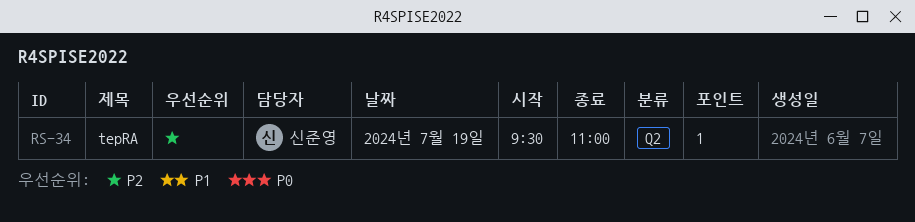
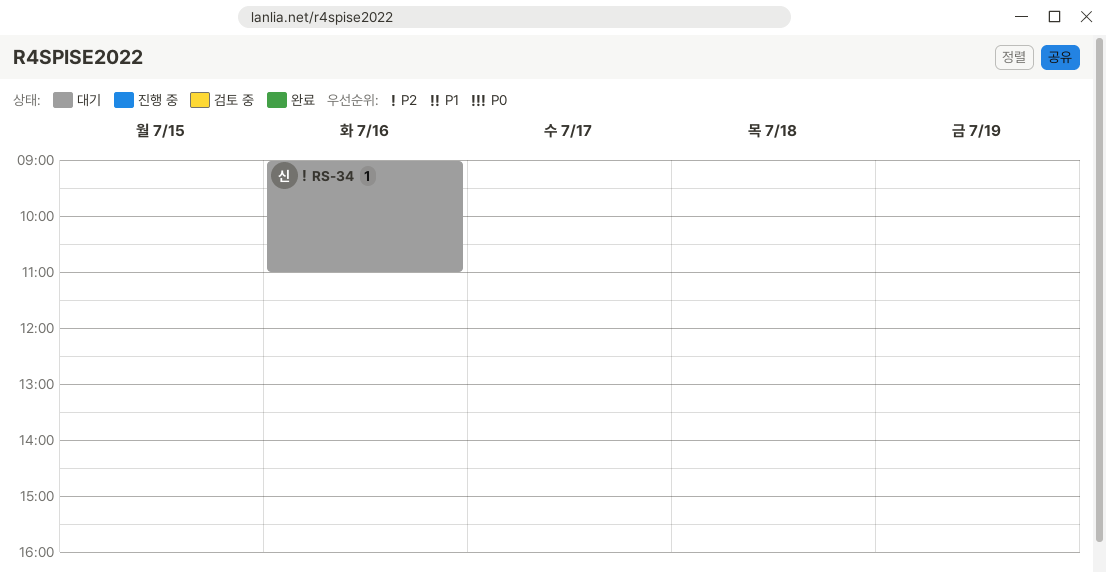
RS-34, day: Jul 19 -> Jul 16
RS-34, begins: 09:30 -> 09:00

